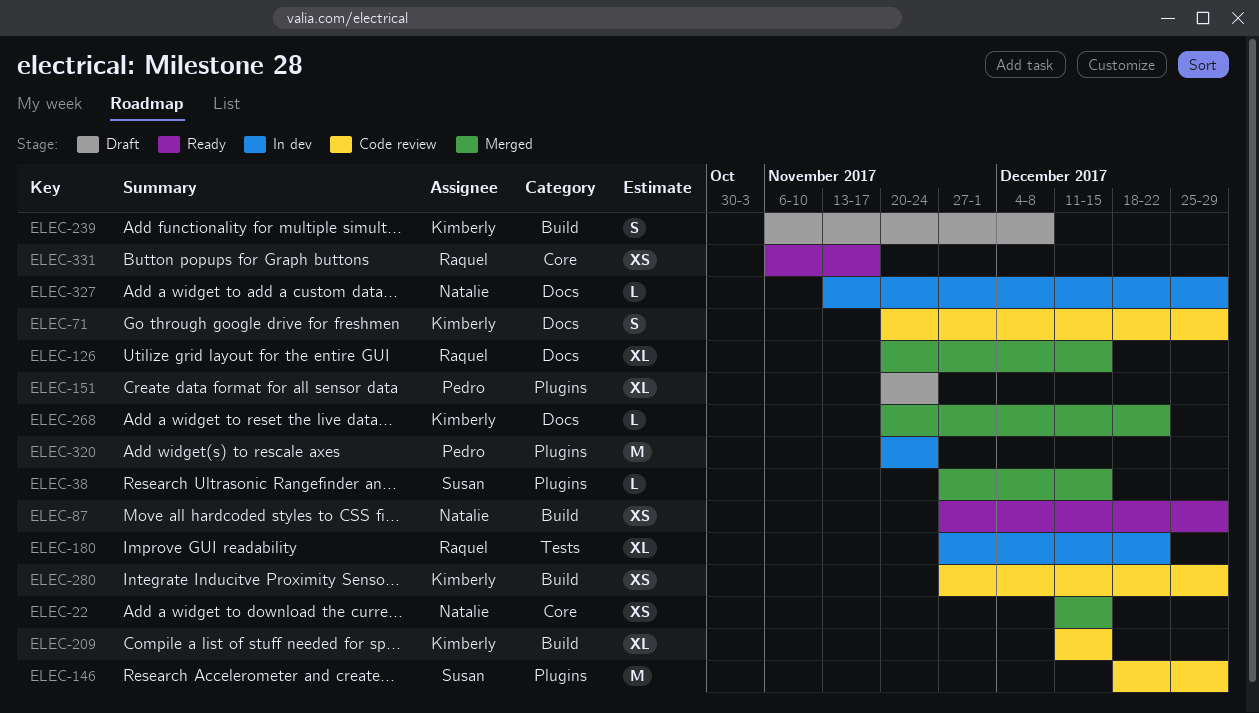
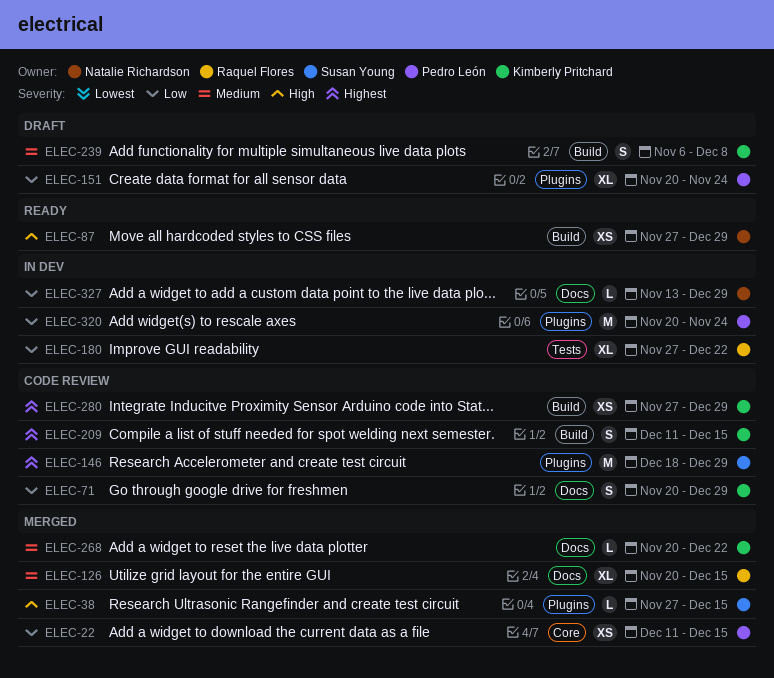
ELEC-22, owner: Natalie Richardson -> Pedro León
ELEC-209, estimate: XL -> S
ELEC-331: present -> none

